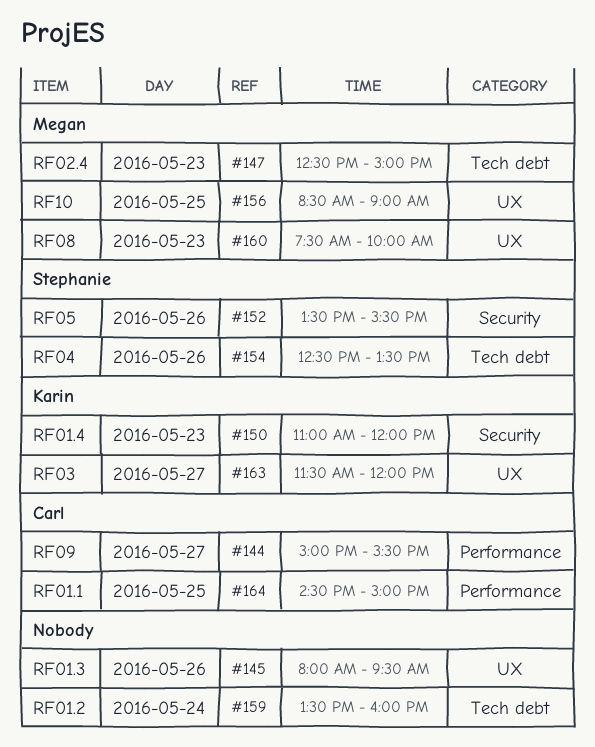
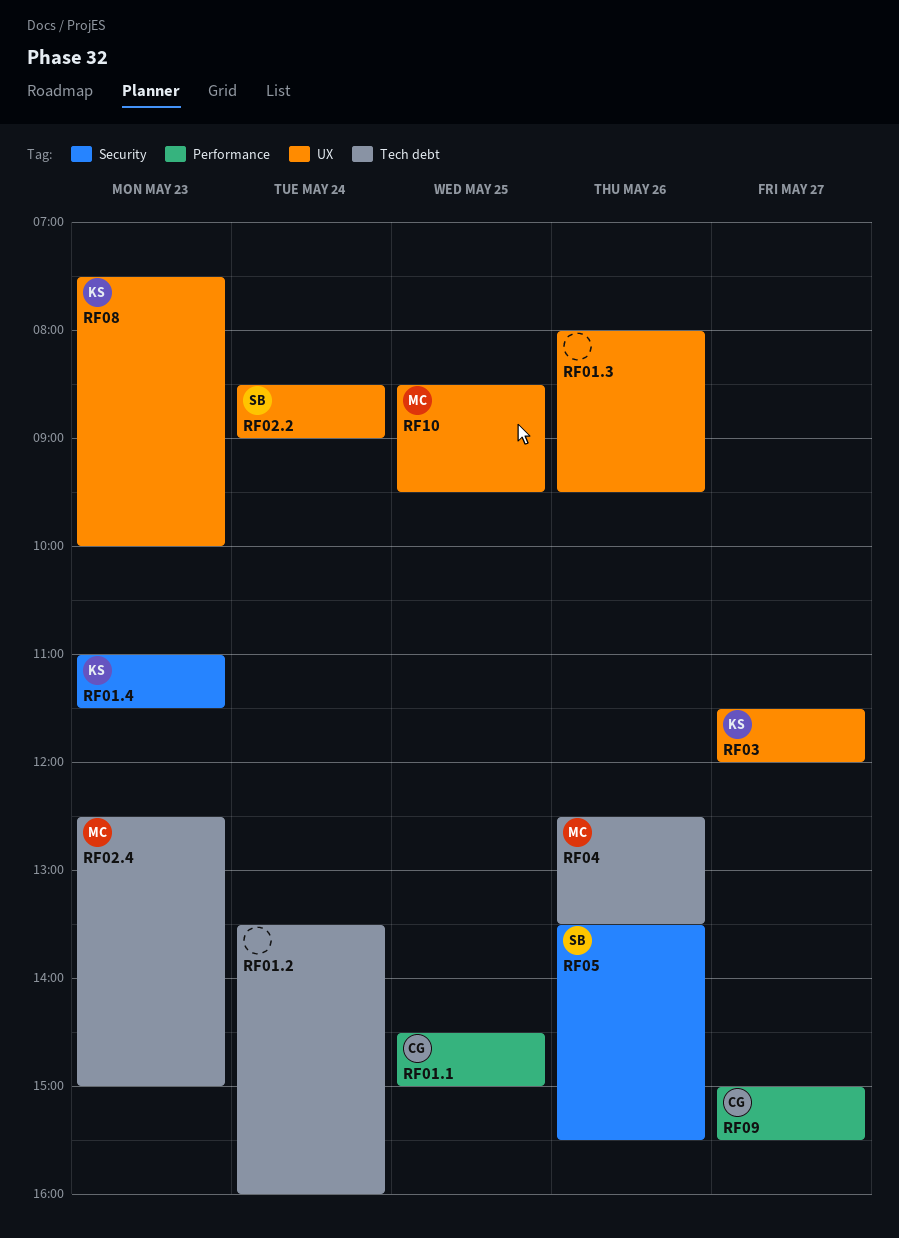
RF01.4, ends: 12:00 -> 11:30
RF02.2: none -> present
RF04, owner: Stephanie -> Megan
RF08, owner: Megan -> Karin
RF10, ends: 09:00 -> 09:30

